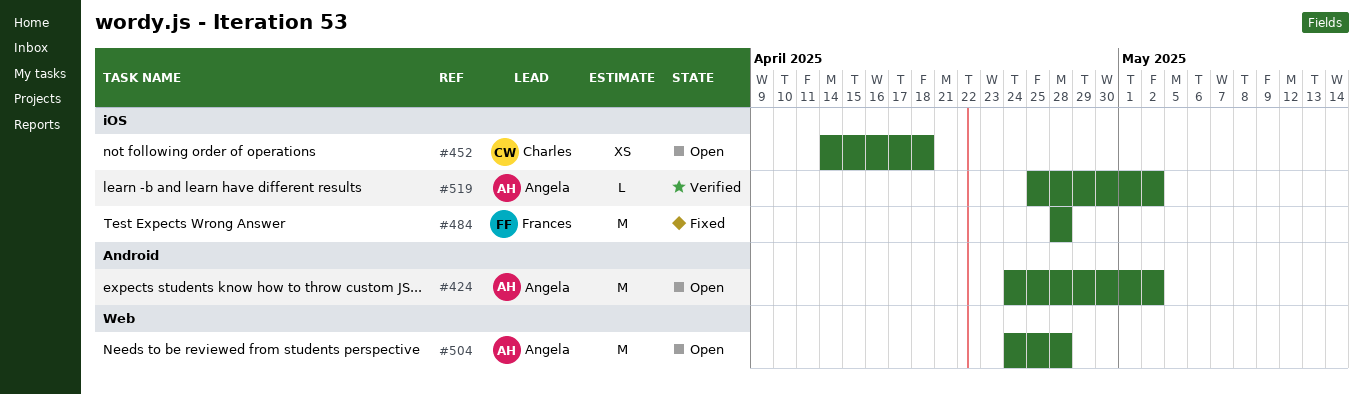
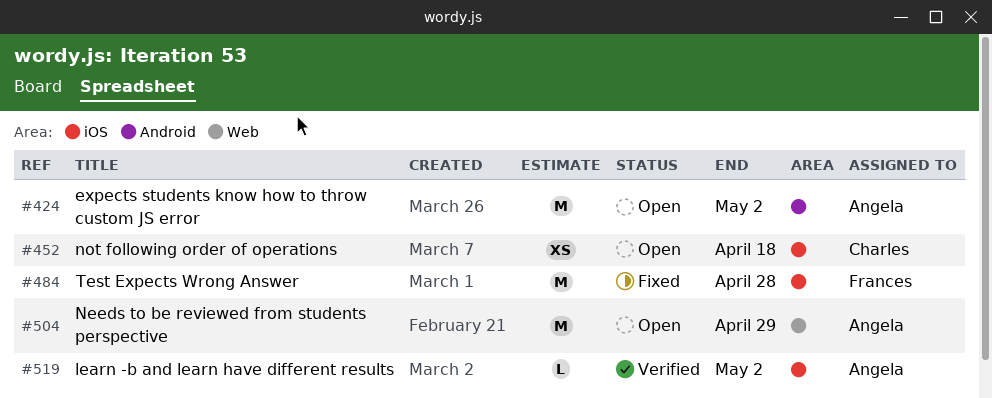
#504, due: Apr 28 -> Apr 29

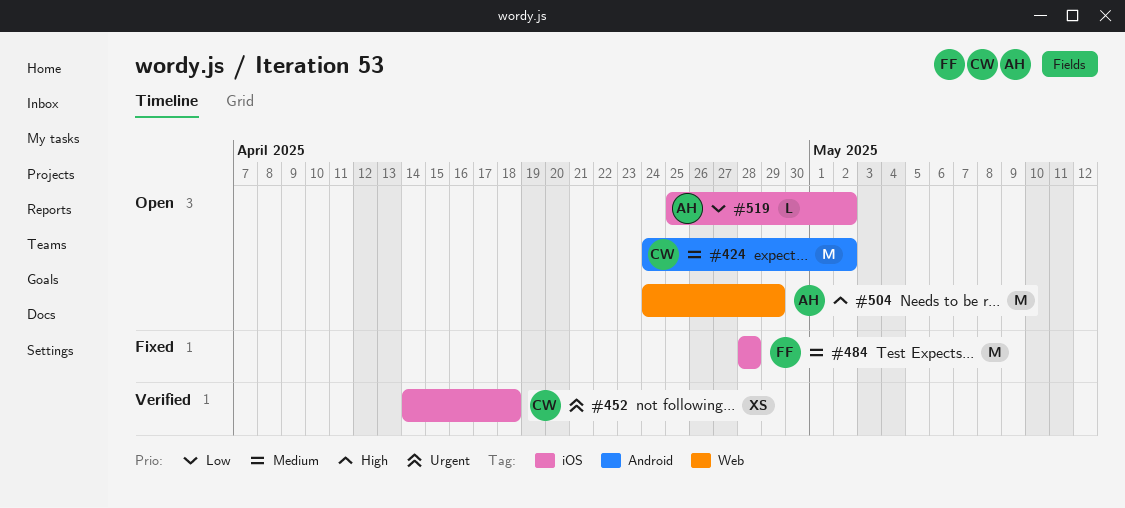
#424, owner: Angela -> Charles
#452, status: Open -> Verified
#519, status: Verified -> Open

